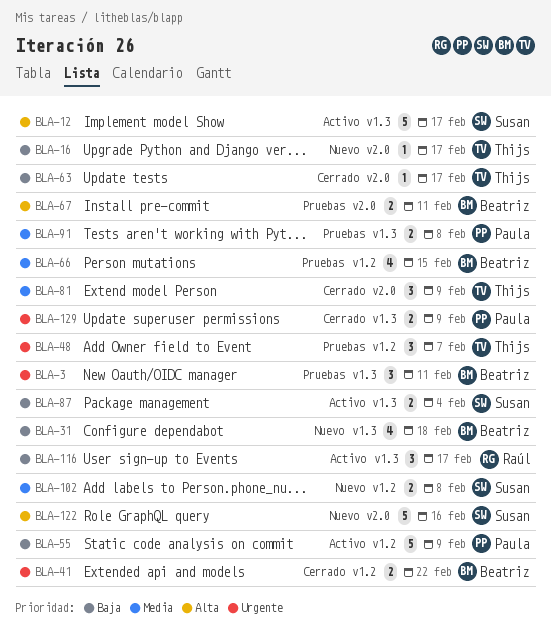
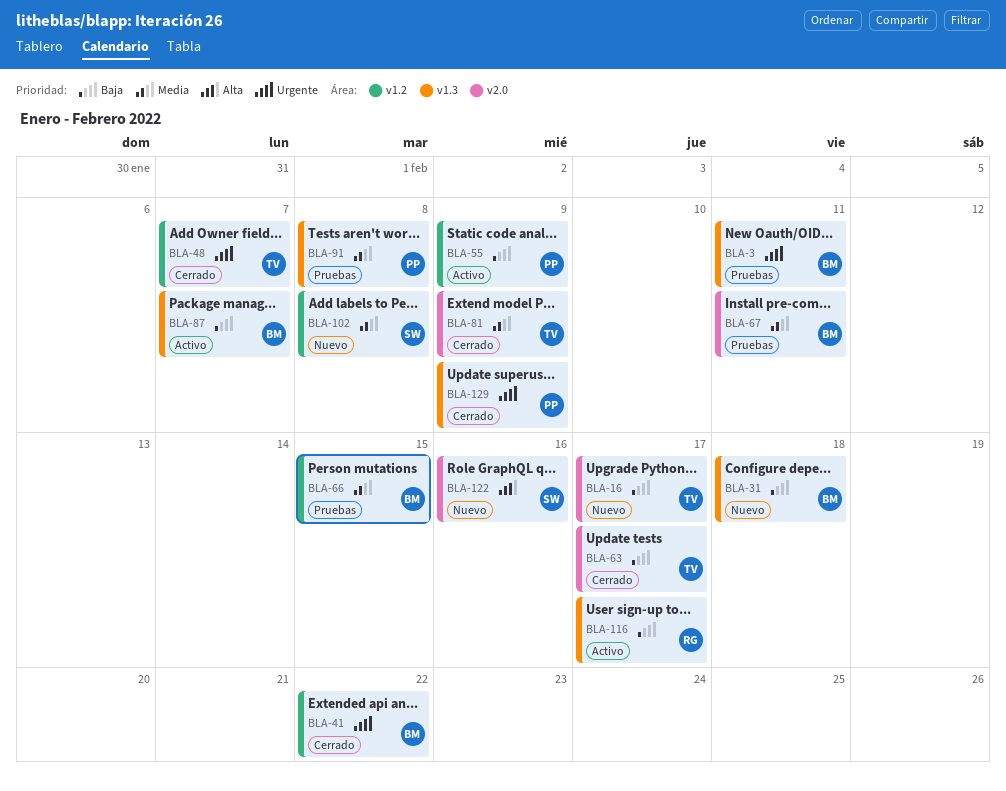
BLA-12: present -> none
BLA-48, status: Pruebas -> Cerrado
BLA-67, priority: Alta -> Media
BLA-87, owner: Susan -> Beatriz
BLA-87, due: Feb 4 -> Feb 7

